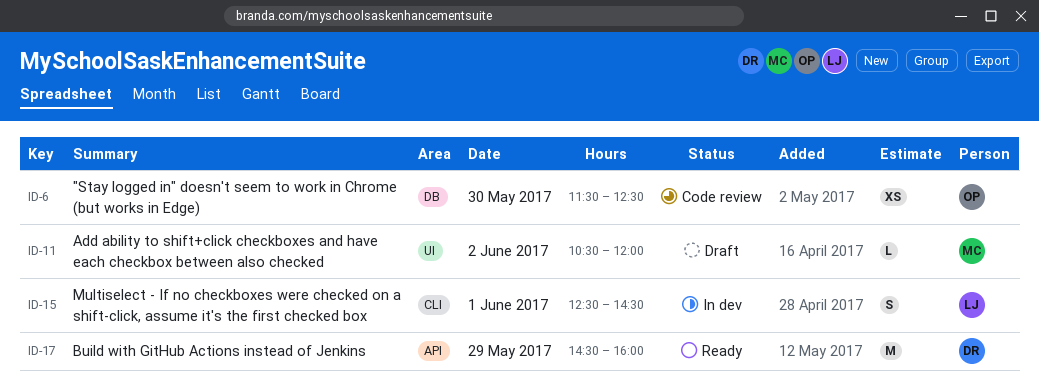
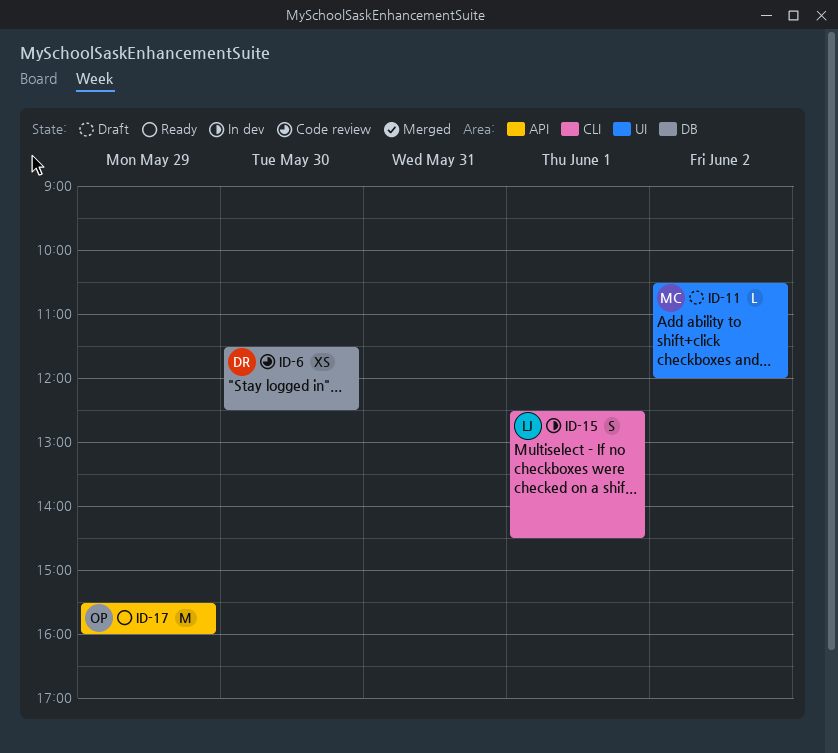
ID-6, owner: OP -> DR
ID-17, owner: DR -> OP
ID-17, begins: 14:30 -> 15:30

